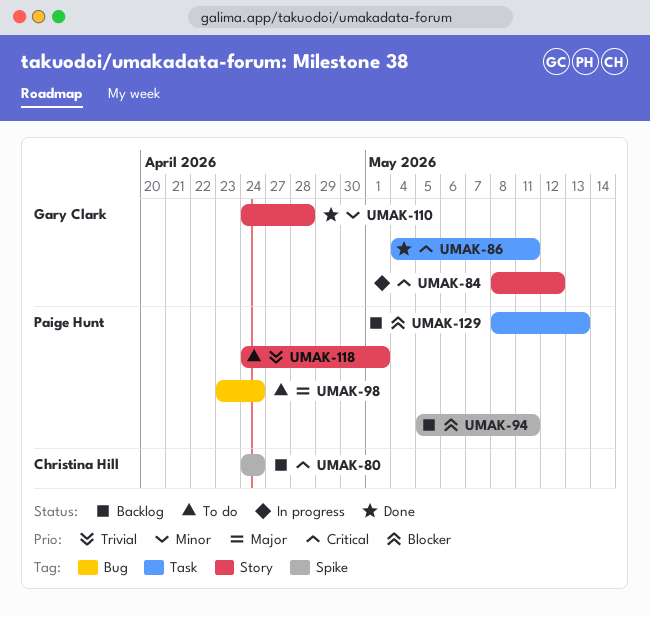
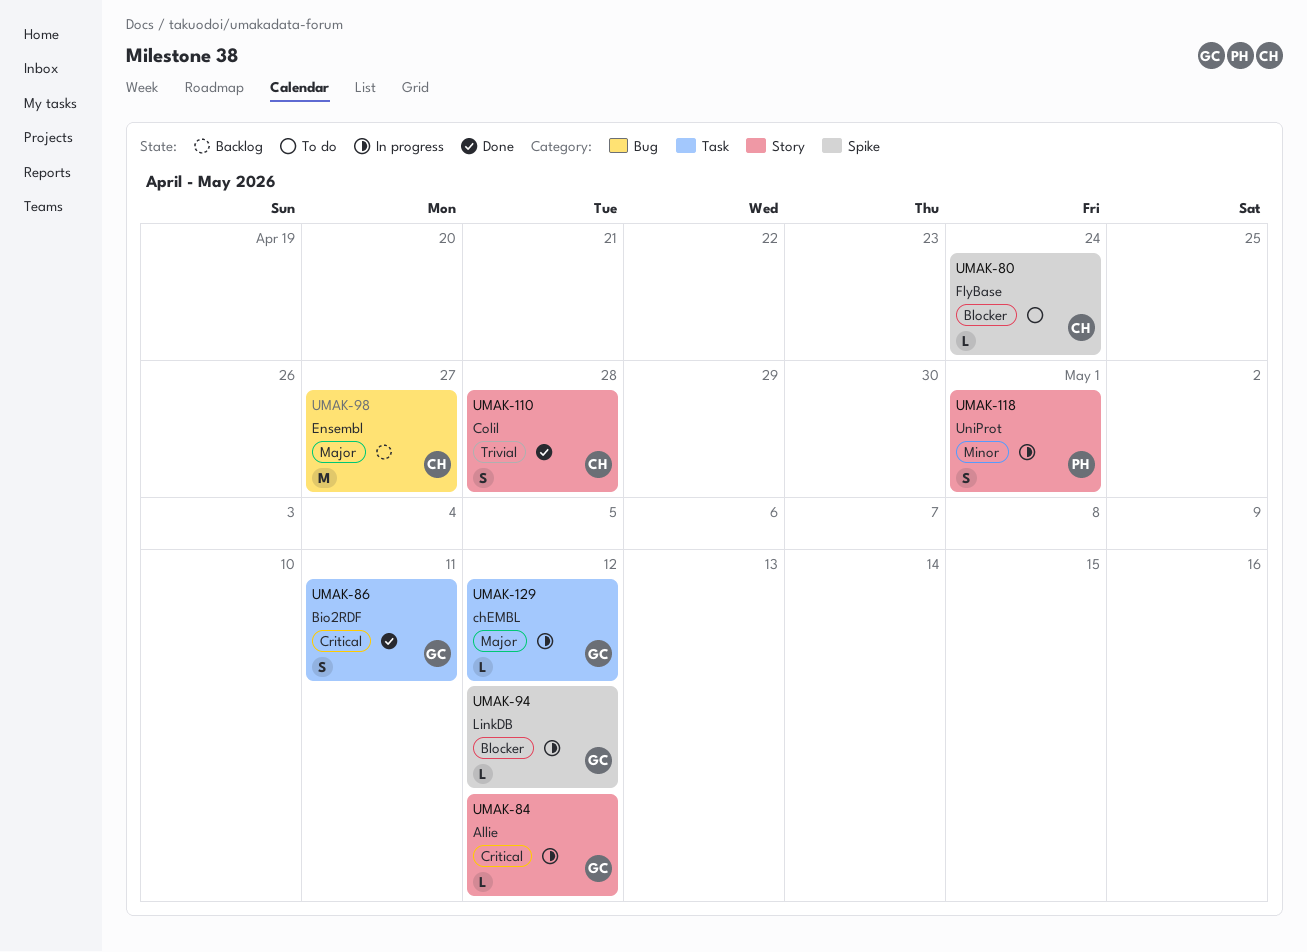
UMAK-80, status: Backlog -> To do
UMAK-80, priority: Critical -> Blocker
UMAK-94, status: Backlog -> In progress
UMAK-94, owner: Paige Hunt -> Gary Clark
UMAK-94, due: May 11 -> May 12
UMAK-98, status: To do -> Backlog
UMAK-98, owner: Paige Hunt -> Christina Hill
UMAK-98, due: Apr 24 -> Apr 27
UMAK-110, owner: Gary Clark -> Christina Hill
UMAK-110, priority: Minor -> Trivial
UMAK-118, status: To do -> In progress
UMAK-118, priority: Trivial -> Minor
UMAK-129, status: Backlog -> In progress
UMAK-129, owner: Paige Hunt -> Gary Clark
UMAK-129, priority: Blocker -> Major
UMAK-129, due: May 13 -> May 12

